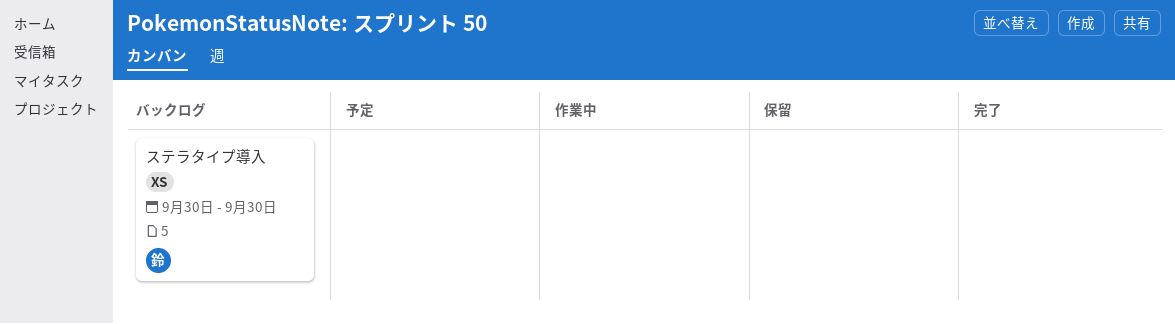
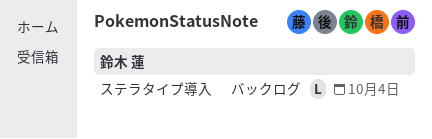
ステラタイプ導入, estimate: XS -> L
ステラタイプ導入, due: Sep 30 -> Oct 4

